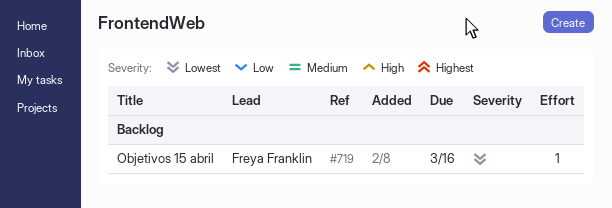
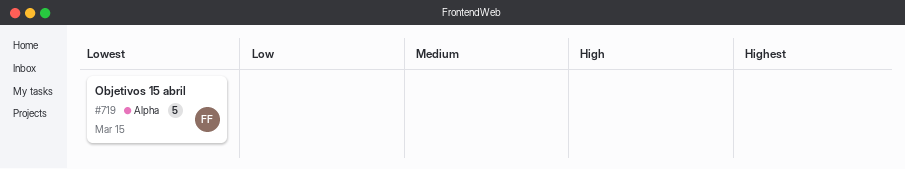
#719, estimate: 1 -> 5
#719, due: Mar 16 -> Mar 15

